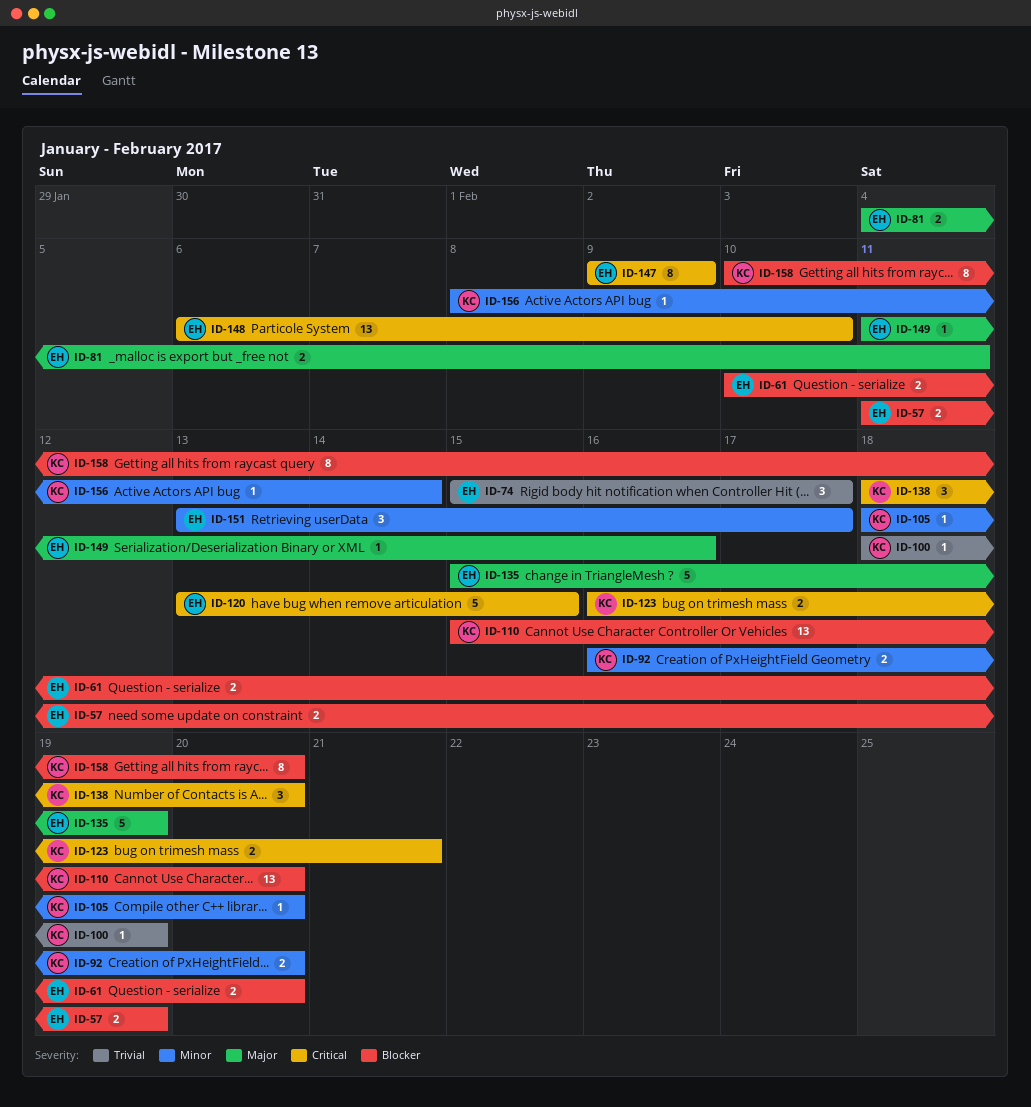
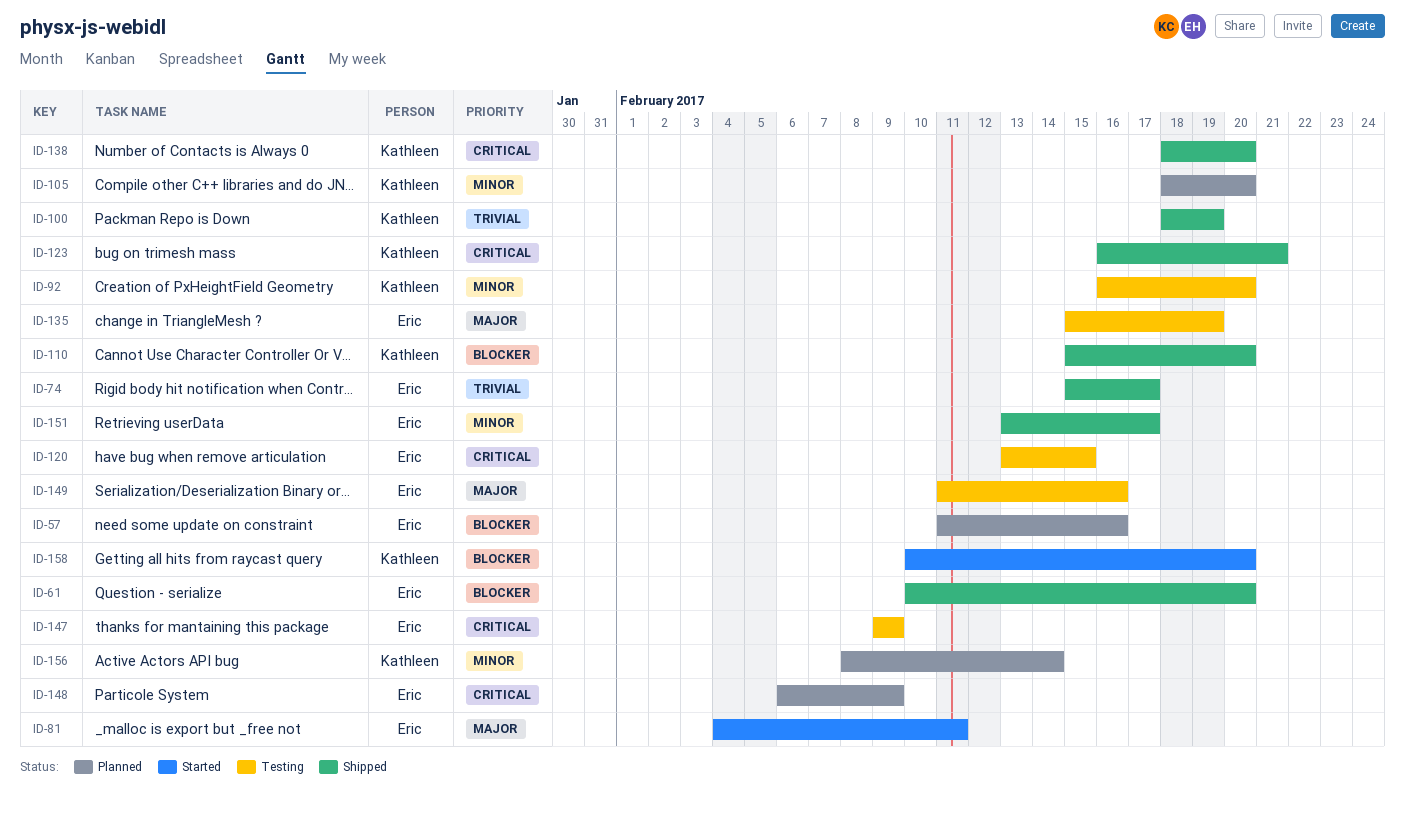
ID-57, due: Feb 19 -> Feb 16
ID-148, due: Feb 10 -> Feb 9

